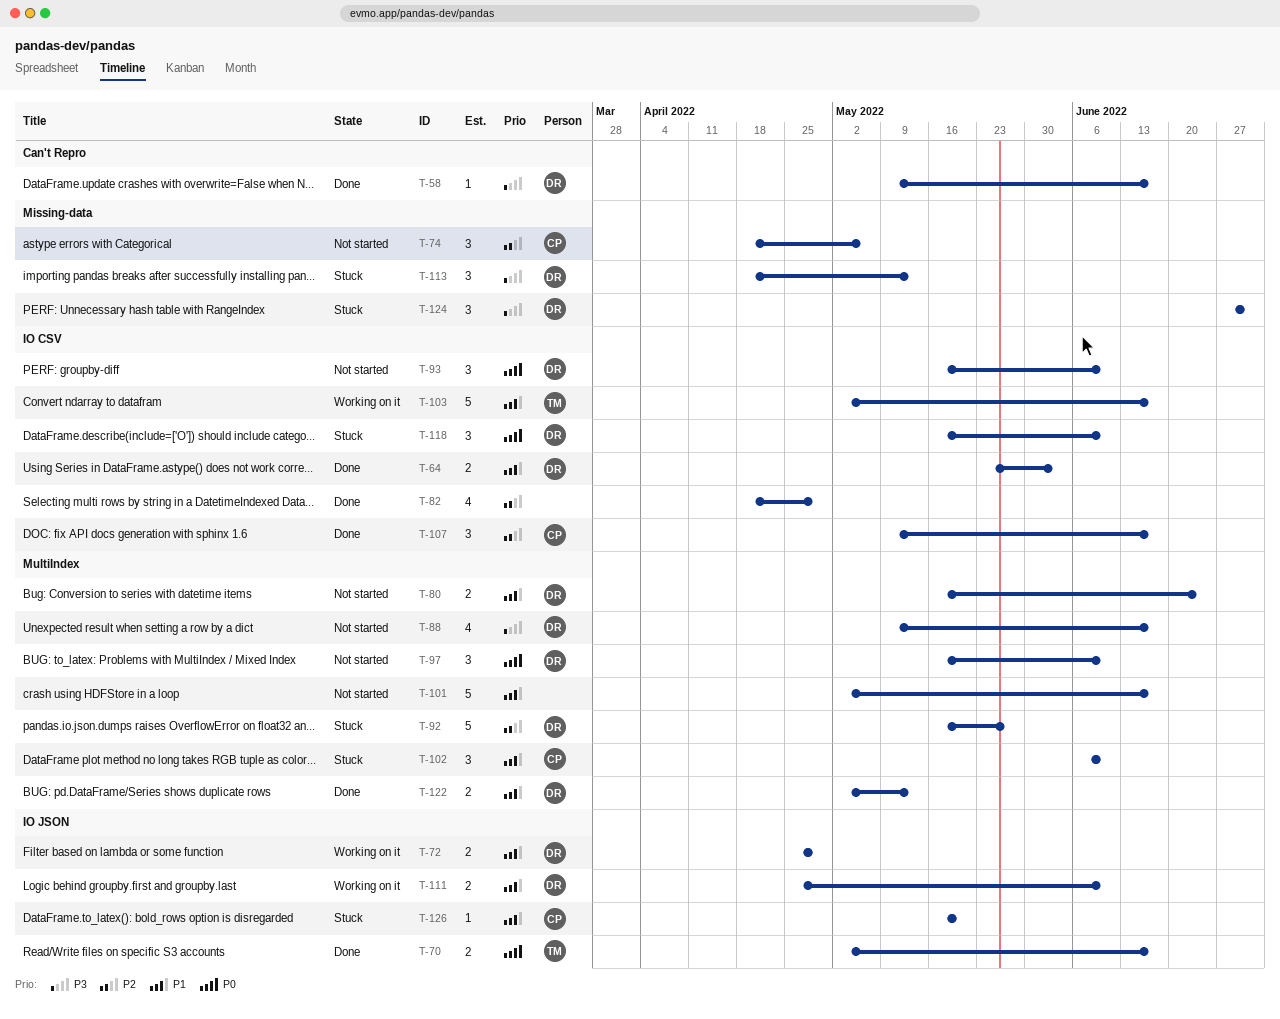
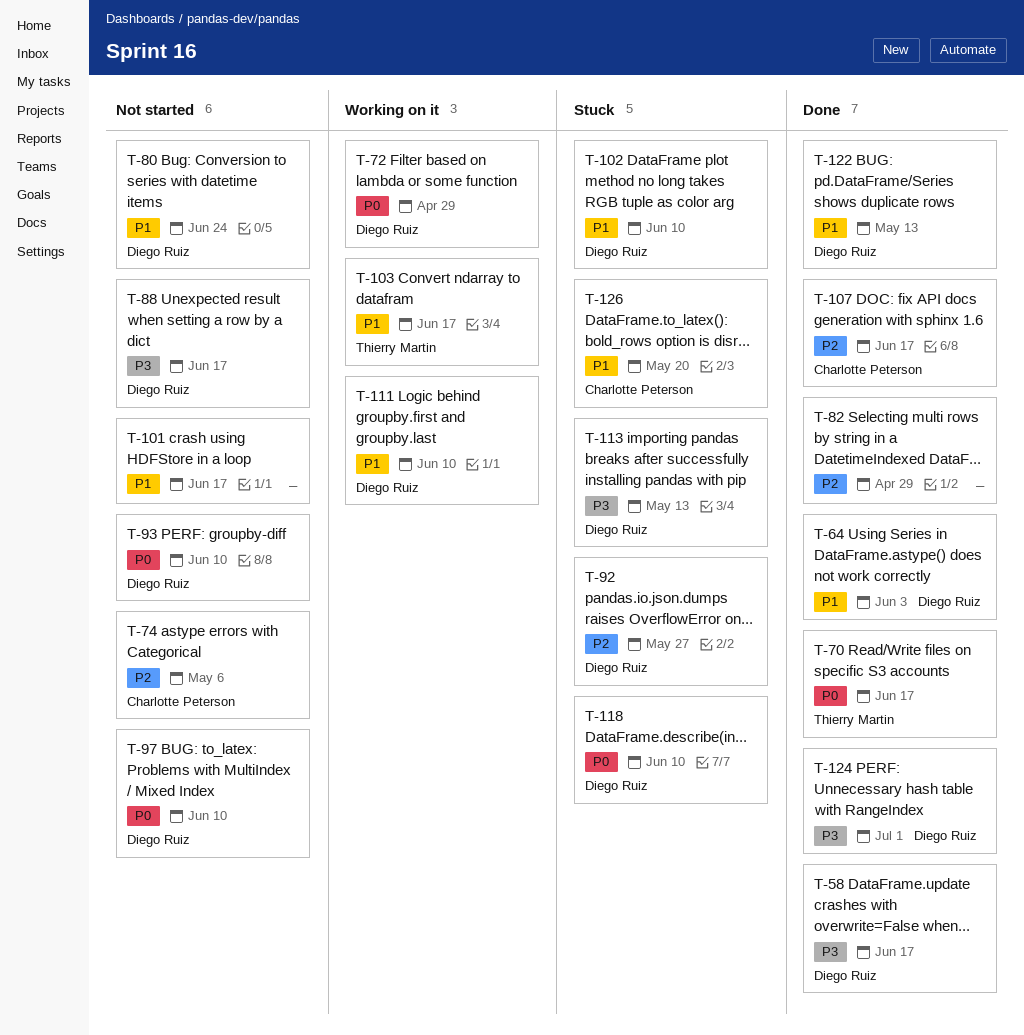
T-72, priority: P1 -> P0
T-102, owner: Charlotte Peterson -> Diego Ruiz
T-124, status: Stuck -> Done

